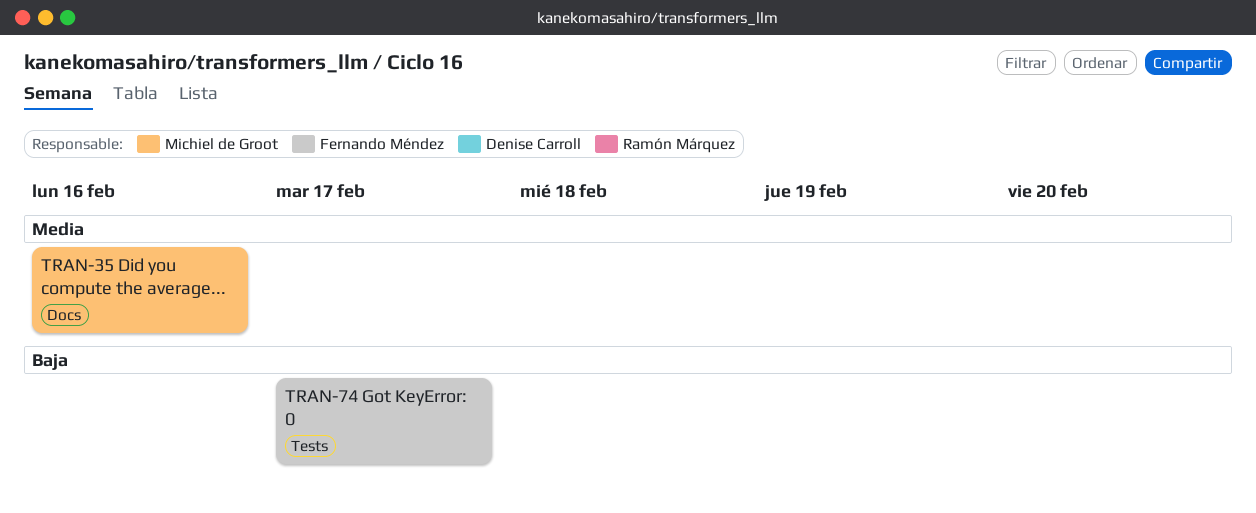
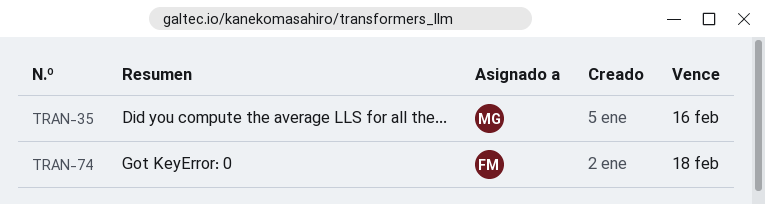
TRAN-74, due: Feb 17 -> Feb 18

